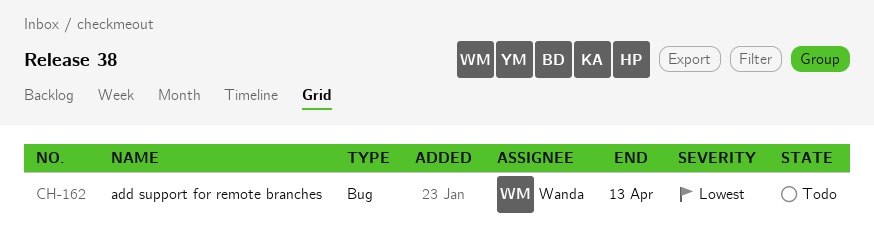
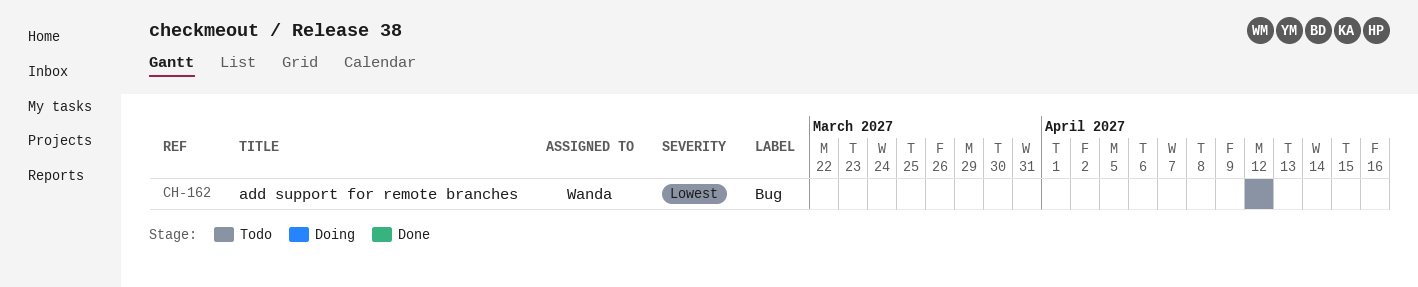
CH-162, due: Apr 13 -> Apr 12

